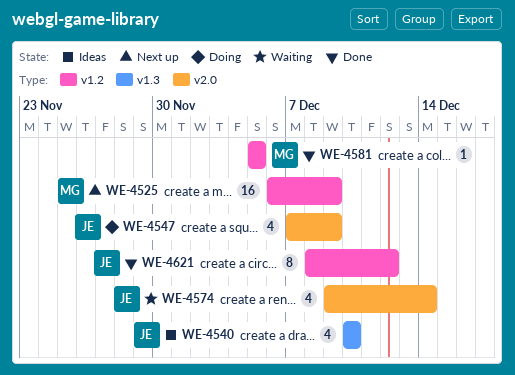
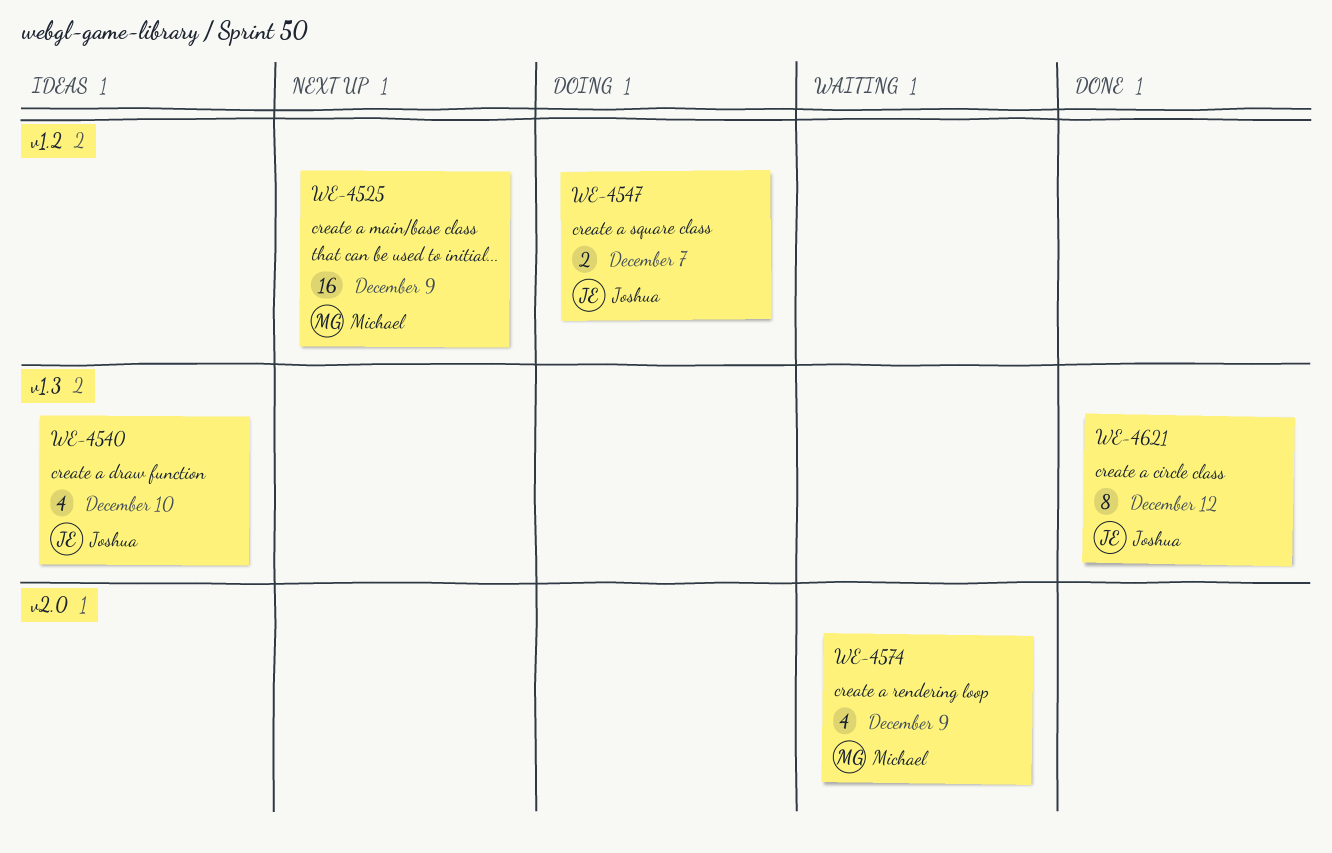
WE-4547, label: v2.0 -> v1.2
WE-4547, estimate: 4 -> 2
WE-4547, due: Dec 9 -> Dec 7
WE-4574, owner: Joshua -> Michael
WE-4574, due: Dec 14 -> Dec 9
WE-4581: present -> none
WE-4621, label: v1.2 -> v1.3

